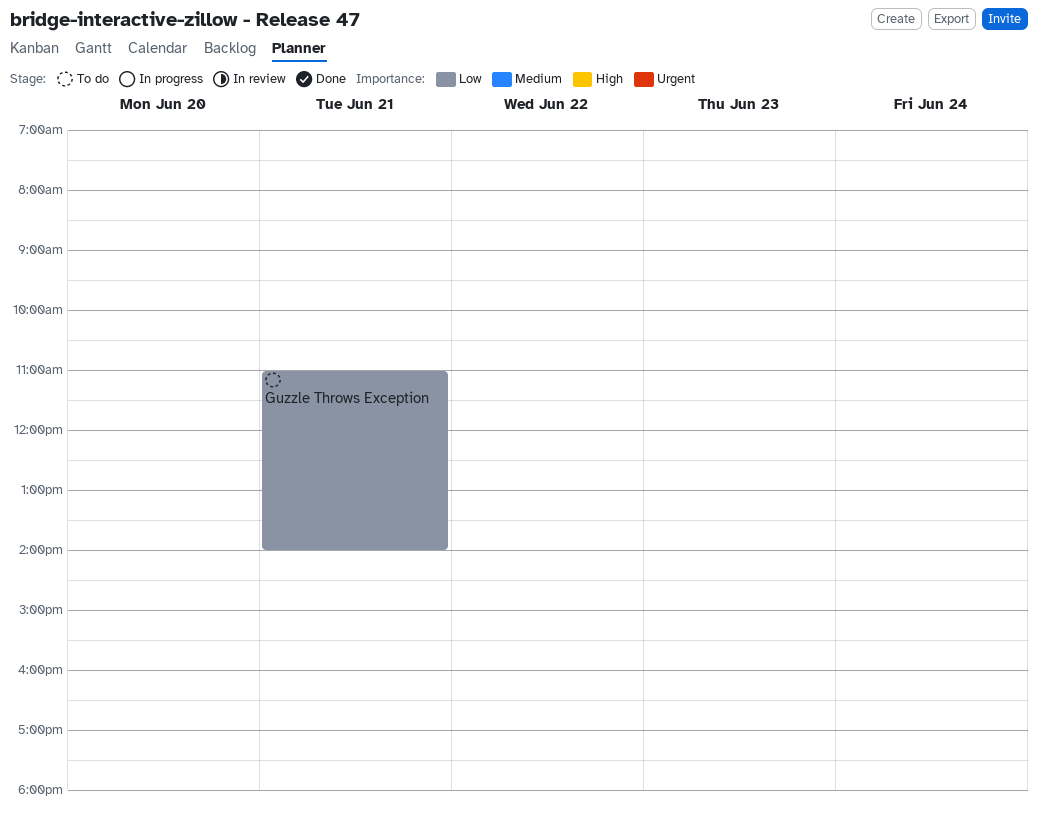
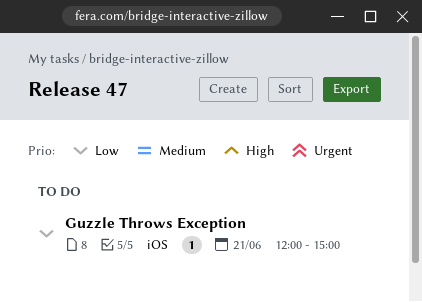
Guzzle Throws Exception, begins: 11:00 -> 12:00
Guzzle Throws Exception, ends: 14:00 -> 15:00

